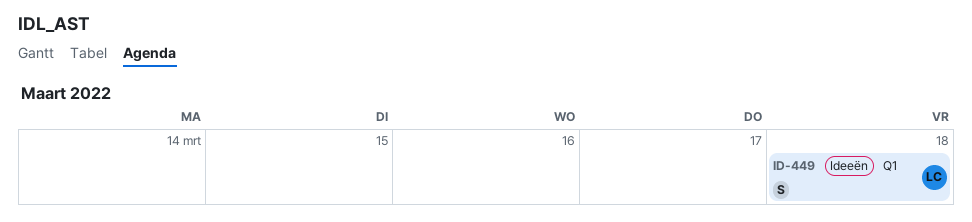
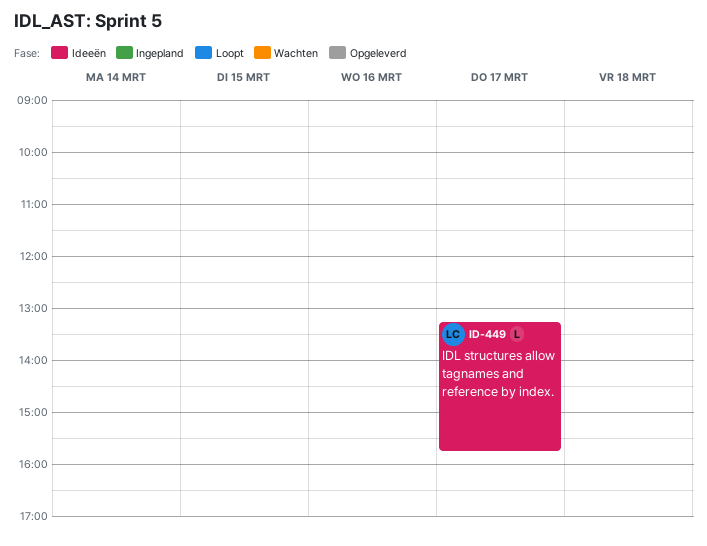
ID-449, estimate: S -> L
ID-449, day: Mar 18 -> Mar 17

